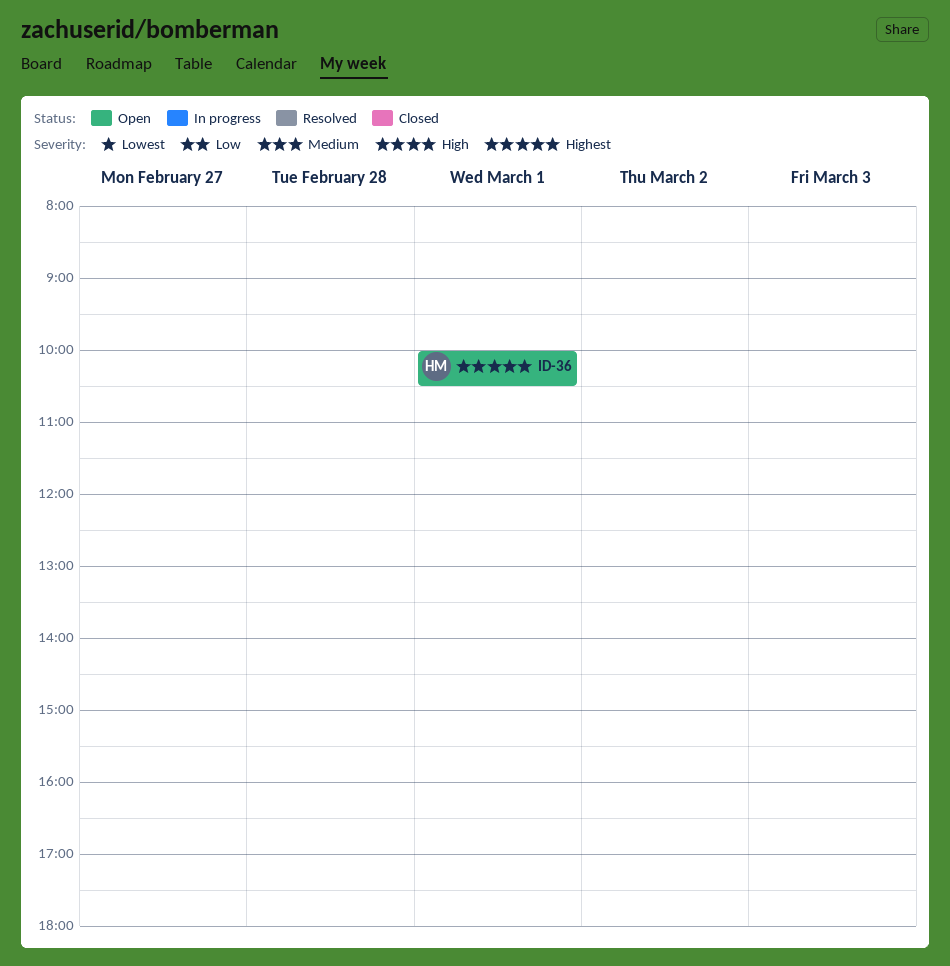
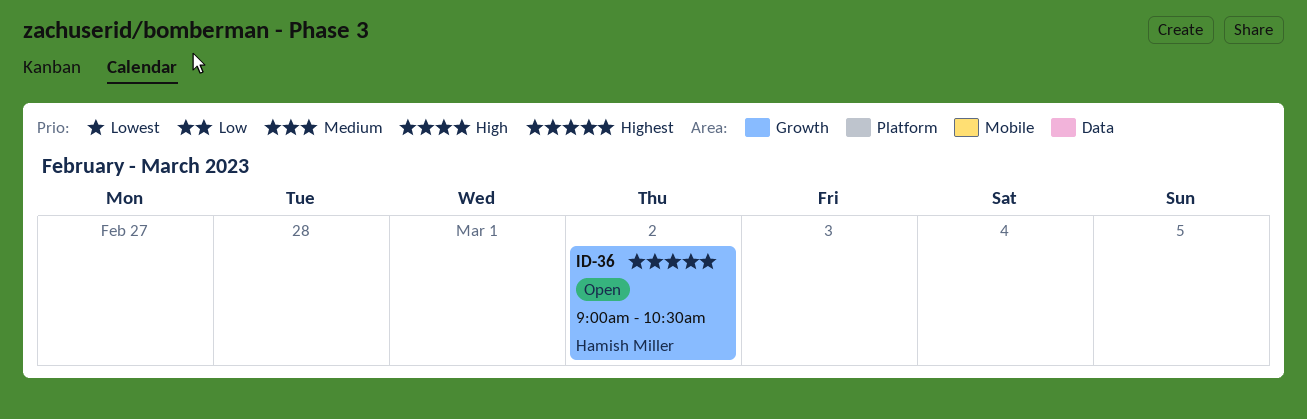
ID-36, day: Mar 1 -> Mar 2
ID-36, begins: 10:00 -> 09:00

